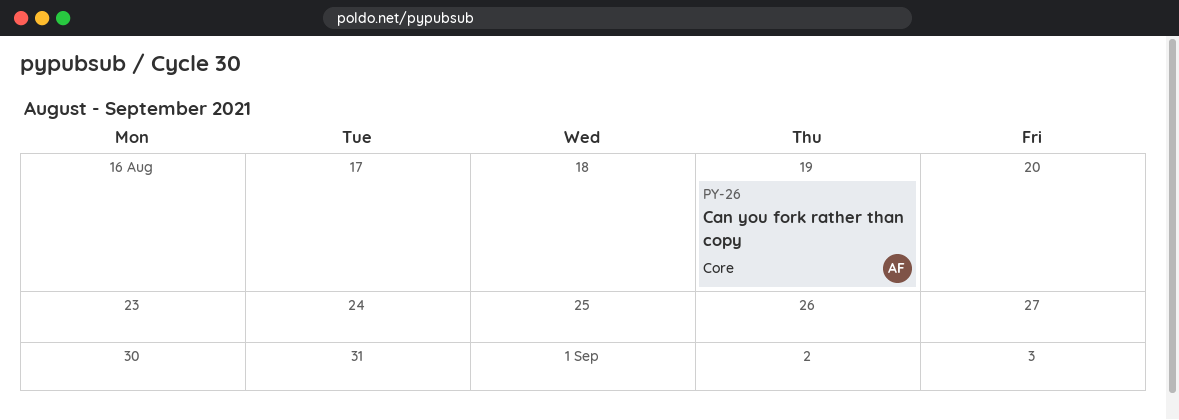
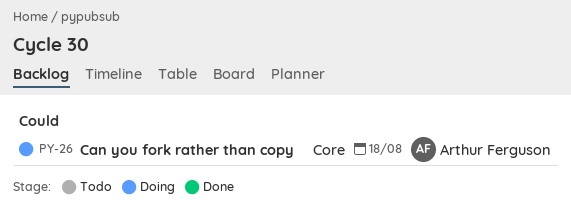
PY-26, due: Aug 19 -> Aug 18

